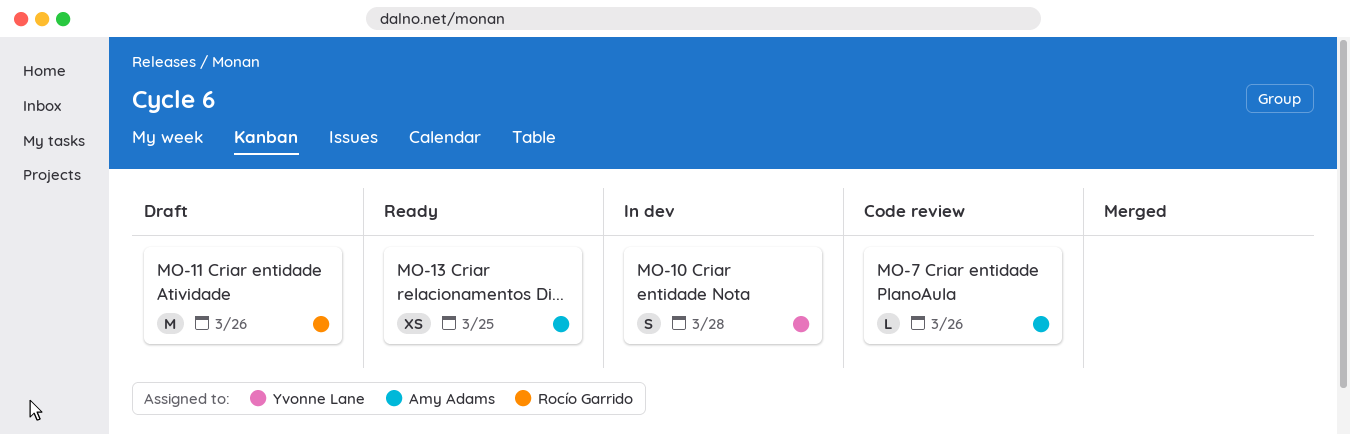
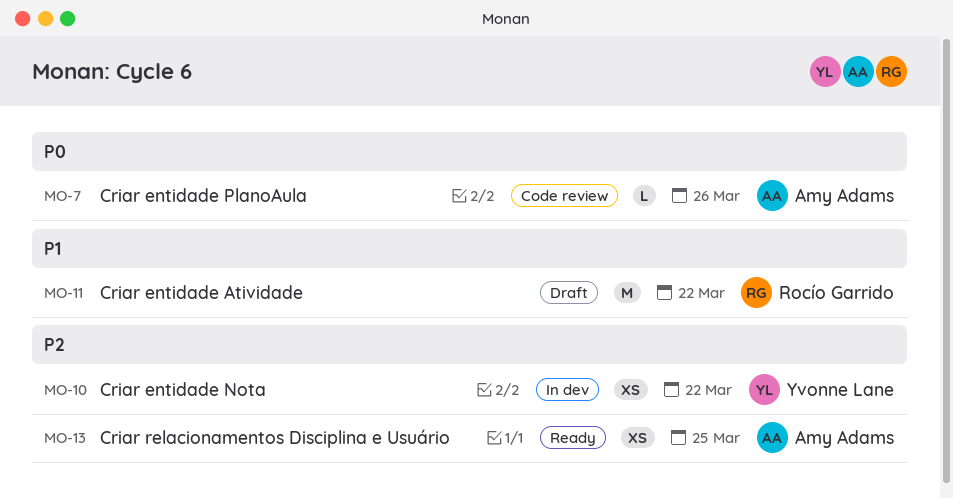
MO-10, estimate: S -> XS
MO-10, due: Mar 28 -> Mar 22
MO-11, due: Mar 26 -> Mar 22

